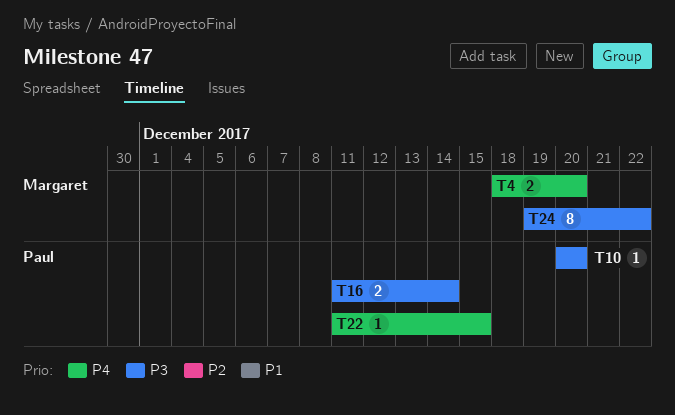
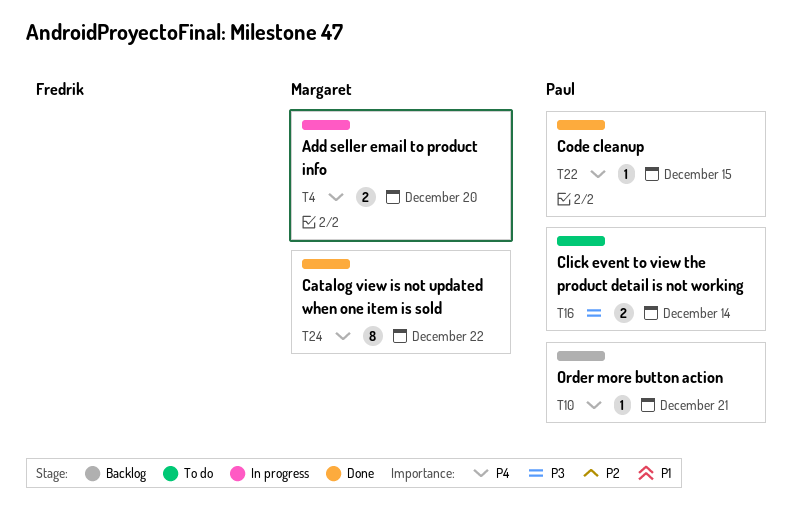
T10, priority: P3 -> P4
T10, due: Dec 20 -> Dec 21
T24, priority: P3 -> P4

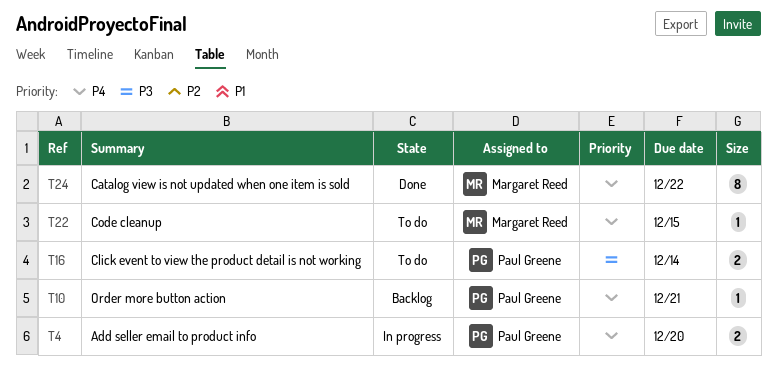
T4, owner: Margaret Reed -> Paul Greene
T22, status: Done -> To do
T22, owner: Paul Greene -> Margaret Reed

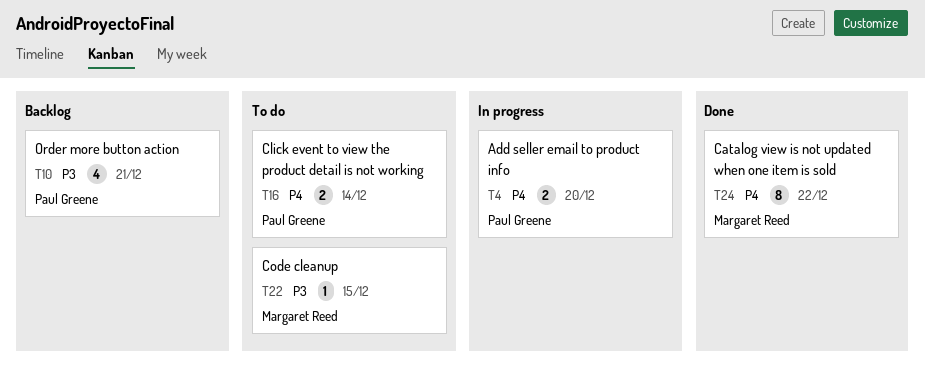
T10, priority: P4 -> P3
T10, estimate: 1 -> 4
T16, priority: P3 -> P4
T22, priority: P4 -> P3

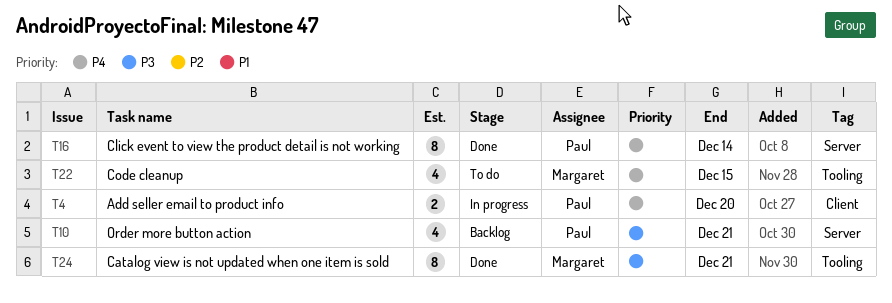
T16, status: To do -> Done
T16, estimate: 2 -> 8
T22, priority: P3 -> P4
T22, estimate: 1 -> 4
T24, priority: P4 -> P3
T24, due: Dec 22 -> Dec 21

